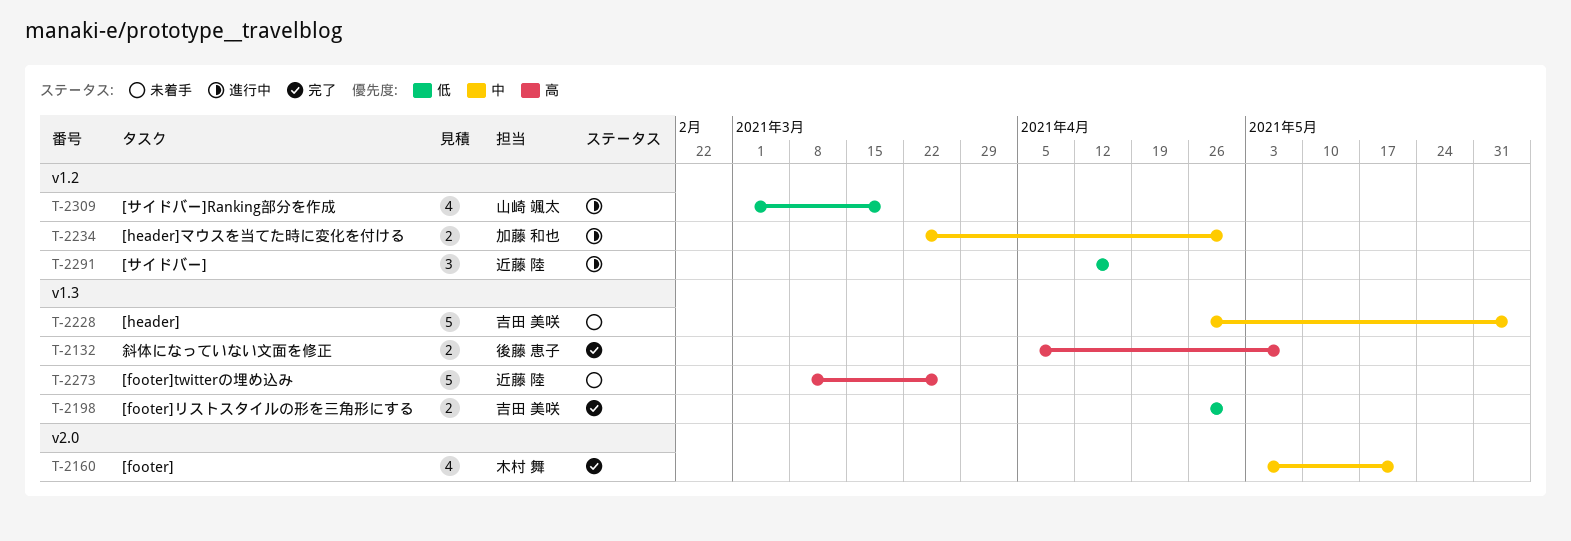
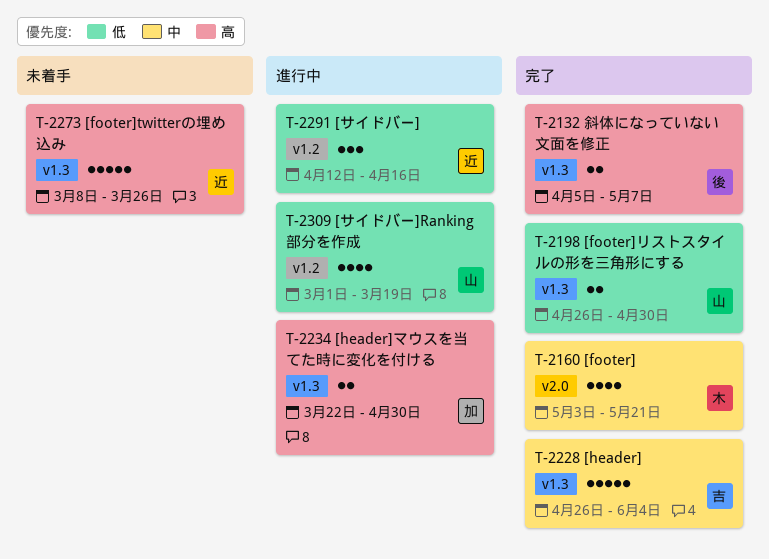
T-2198, owner: 吉田 美咲 -> 山崎 颯太
T-2228, status: 未着手 -> 完了
T-2234, priority: 中 -> 高
T-2234, label: v1.2 -> v1.3

